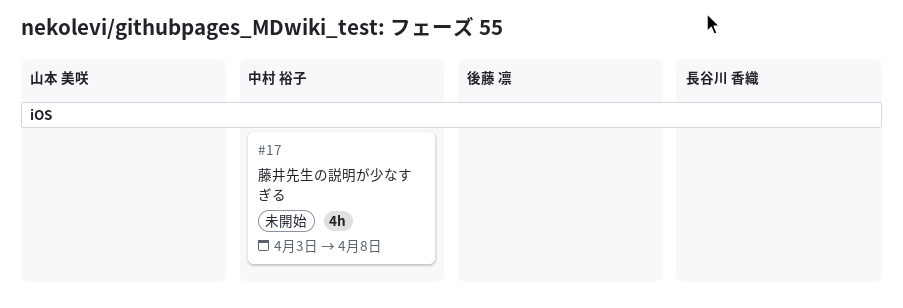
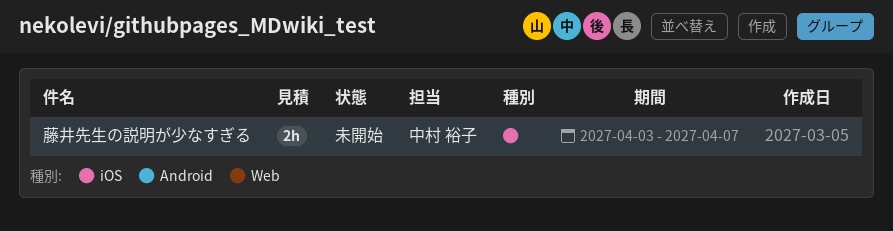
藤井先生の説明が少なすぎる, estimate: 4h -> 2h
藤井先生の説明が少なすぎる, due: Apr 8 -> Apr 7

